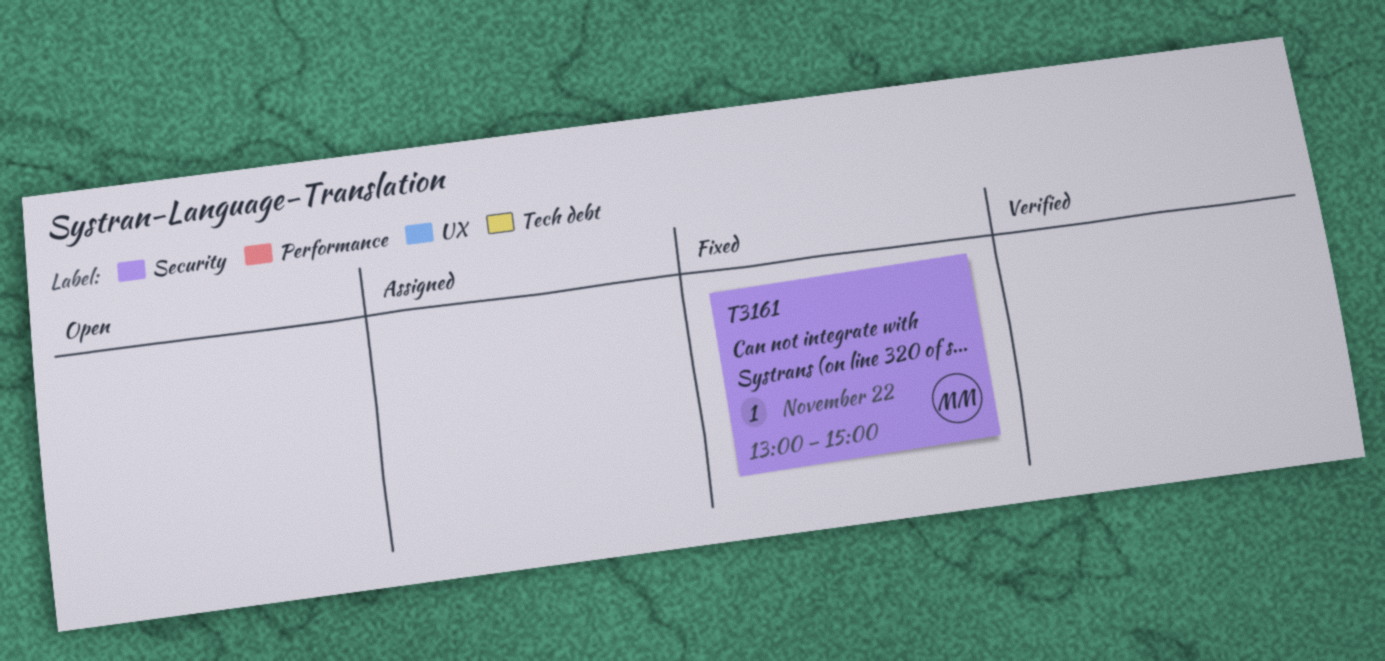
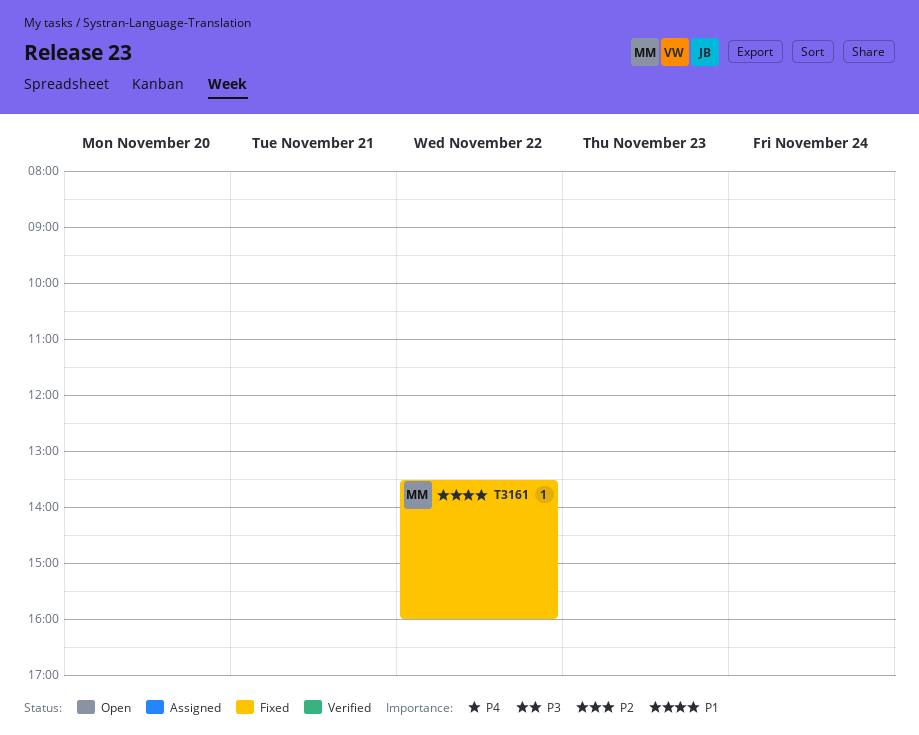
T3161, begins: 13:00 -> 13:30
T3161, ends: 15:00 -> 16:00

